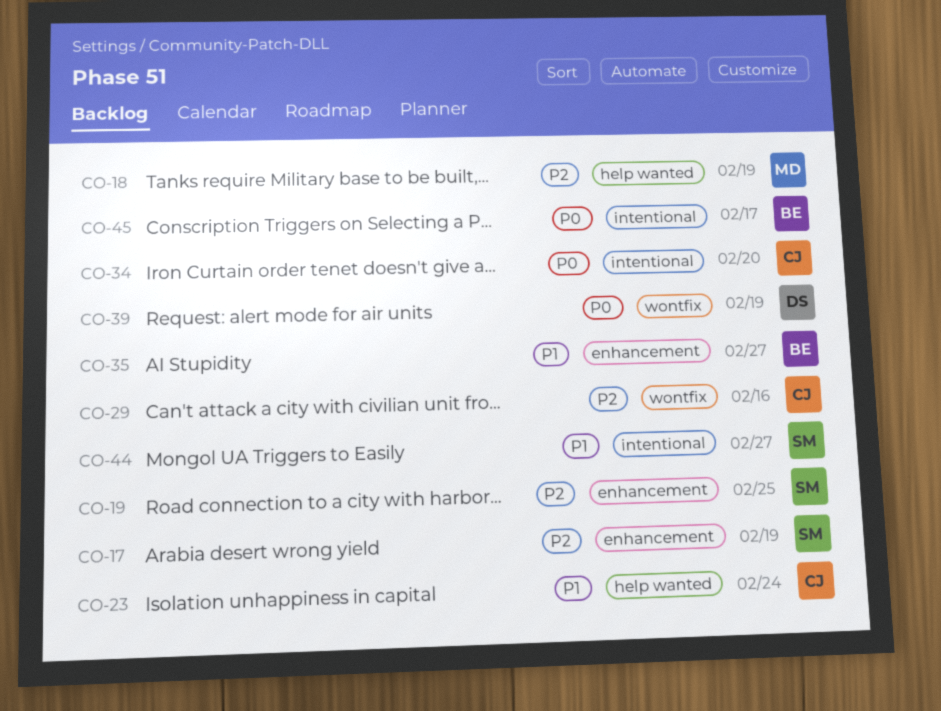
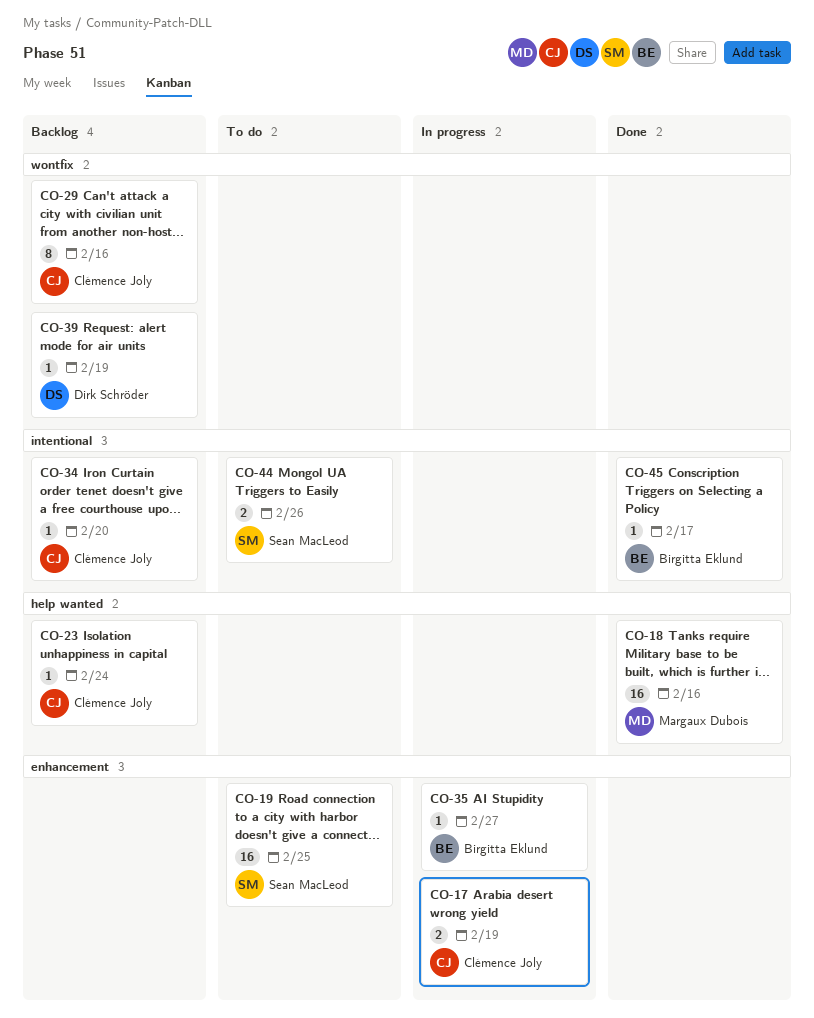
CO-17, owner: Sean MacLeod -> Clémence Joly
CO-18, due: Feb 19 -> Feb 16
CO-44, due: Feb 27 -> Feb 26

